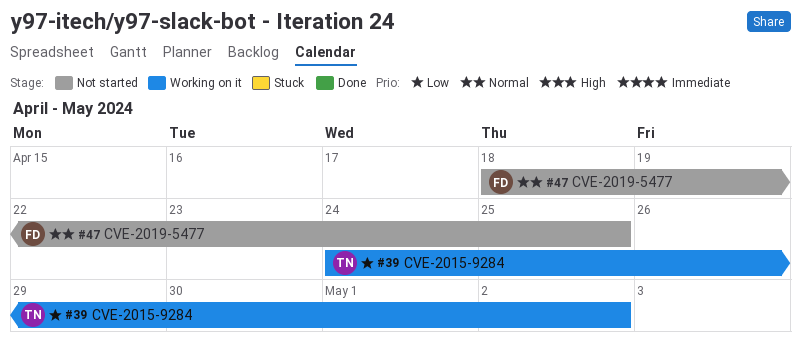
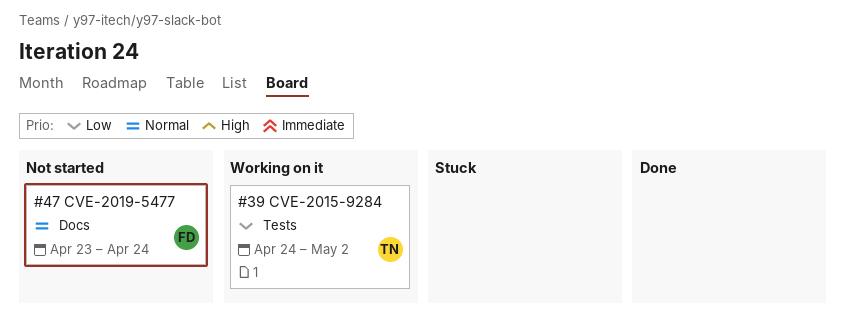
#47, start: Apr 18 -> Apr 23
#47, due: Apr 25 -> Apr 24

